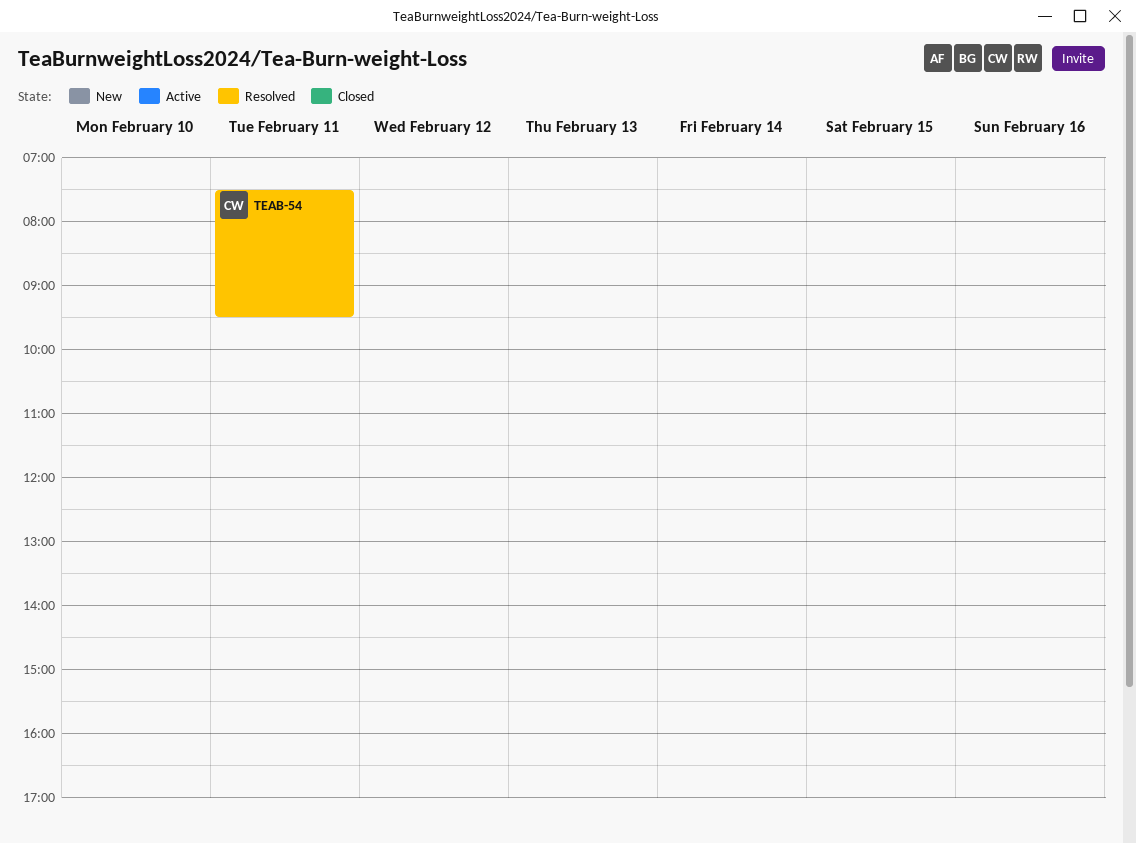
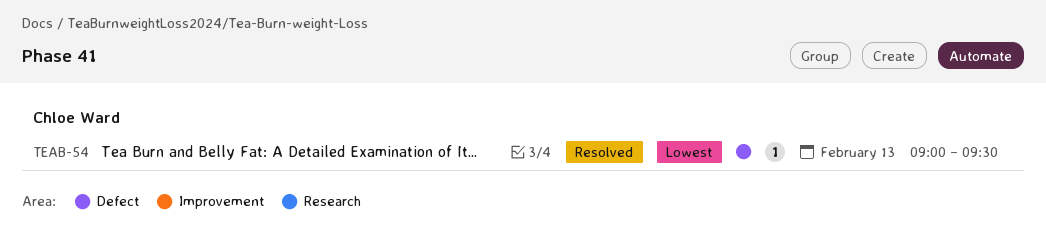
TEAB-54, day: Feb 11 -> Feb 13
TEAB-54, begins: 07:30 -> 09:00

